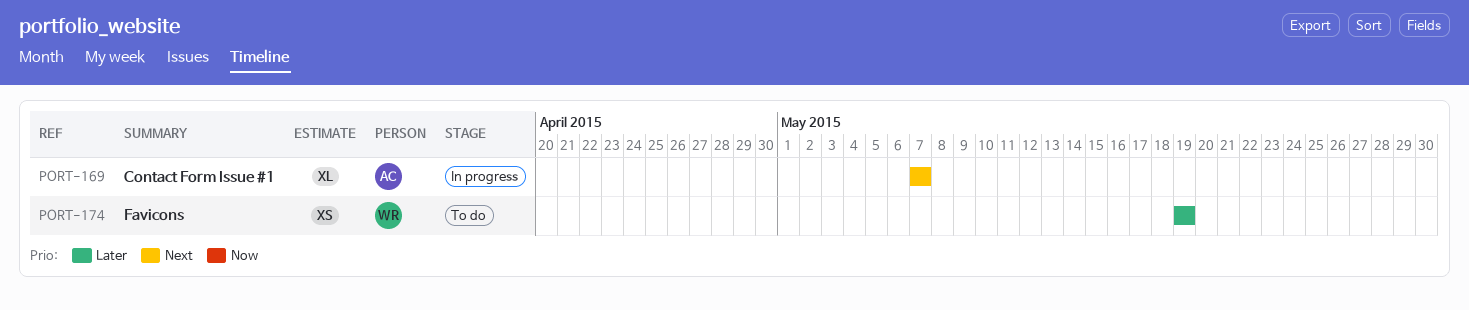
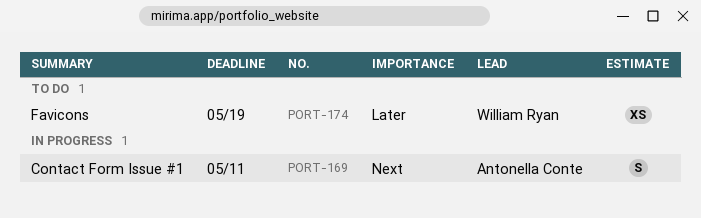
PORT-169, estimate: XL -> S
PORT-169, due: May 7 -> May 11

